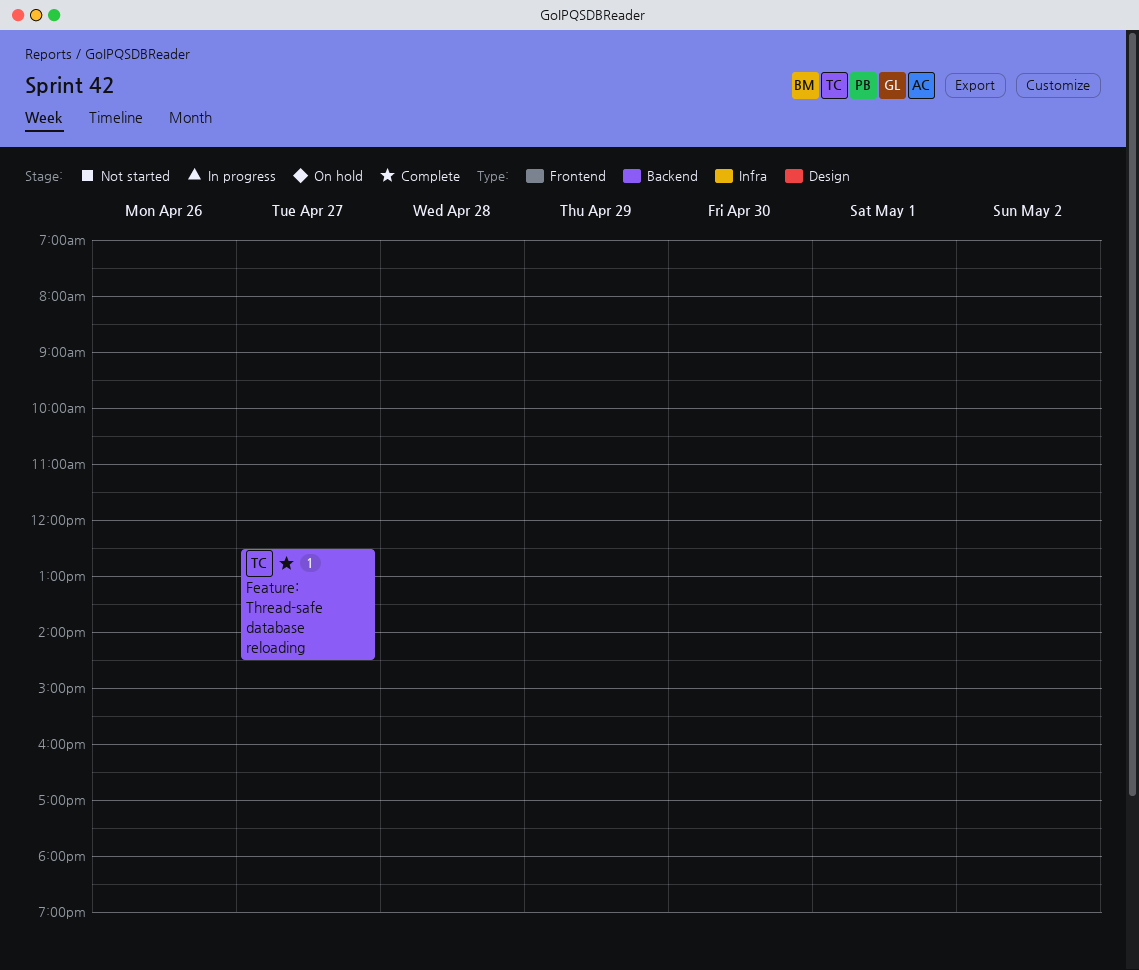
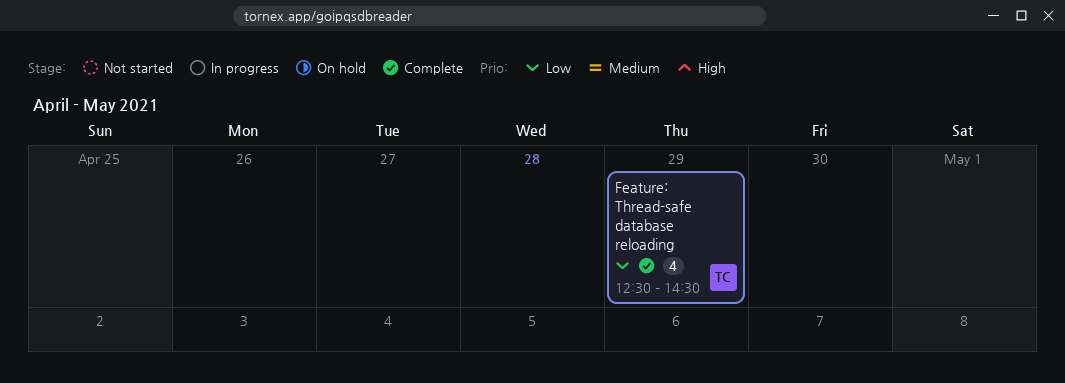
Feature: Thread-safe database reloading, estimate: 1 -> 4
Feature: Thread-safe database reloading, day: Apr 27 -> Apr 29

